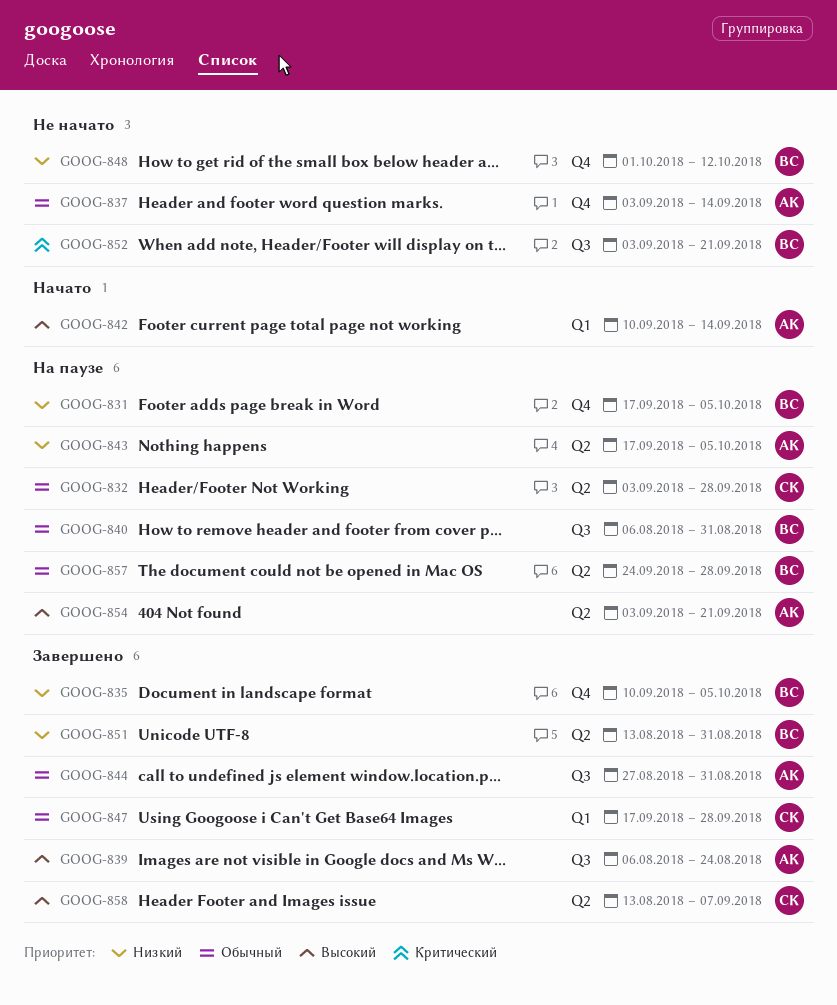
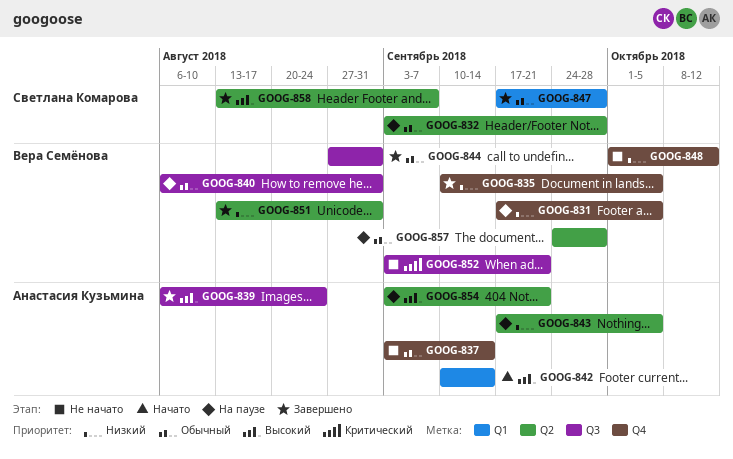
GOOG-844, owner: Анастасия Кузьмина -> Вера Семёнова

